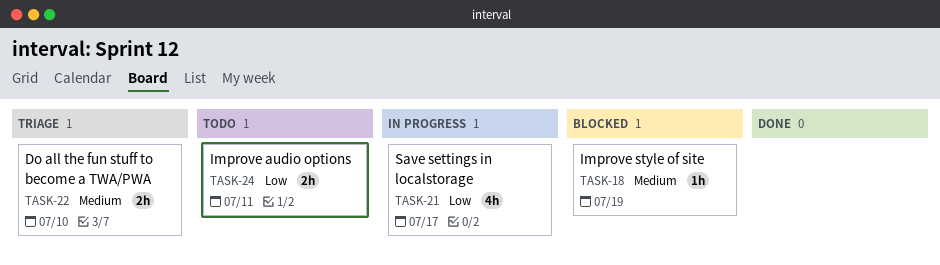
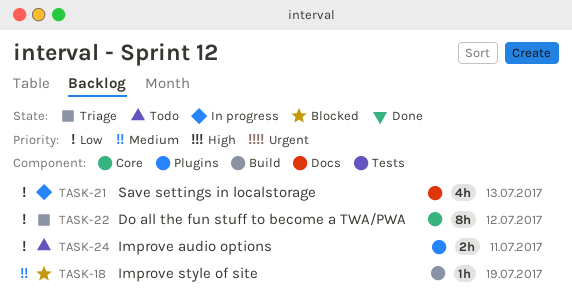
TASK-21, due: Jul 17 -> Jul 13
TASK-22, priority: Medium -> Low
TASK-22, estimate: 2h -> 8h
TASK-22, due: Jul 10 -> Jul 12

